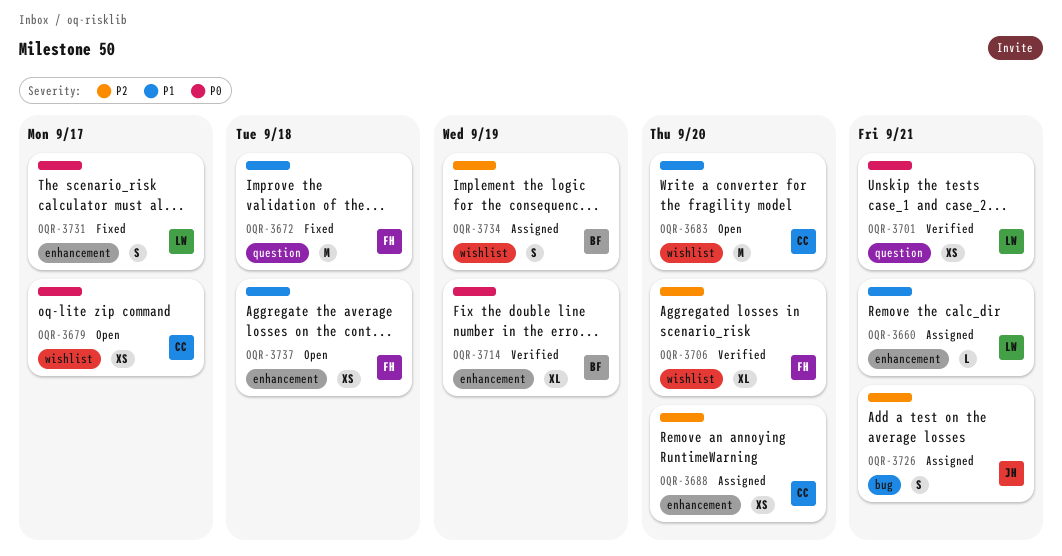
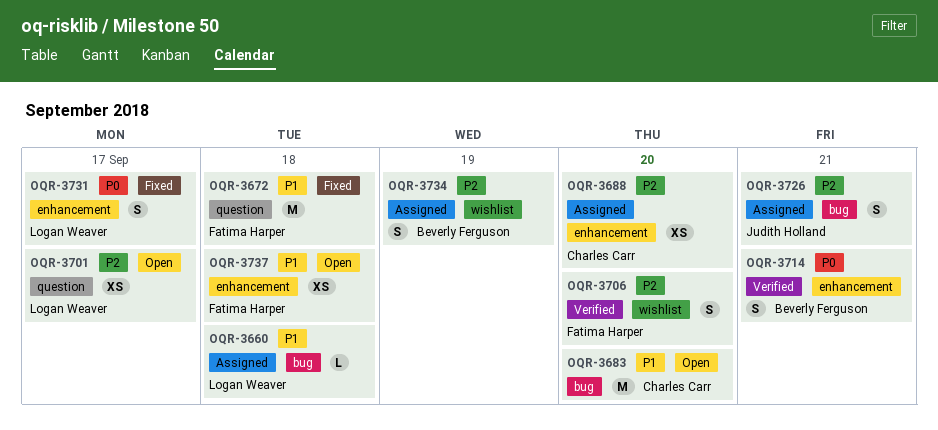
OQR-3660, label: enhancement -> bug
OQR-3660, due: Sep 21 -> Sep 18
OQR-3679: present -> none
OQR-3683, label: wishlist -> bug
OQR-3701, status: Verified -> Open
OQR-3701, priority: P0 -> P2
OQR-3701, due: Sep 21 -> Sep 17
OQR-3706, estimate: XL -> S
OQR-3714, estimate: XL -> S
OQR-3714, due: Sep 19 -> Sep 21

